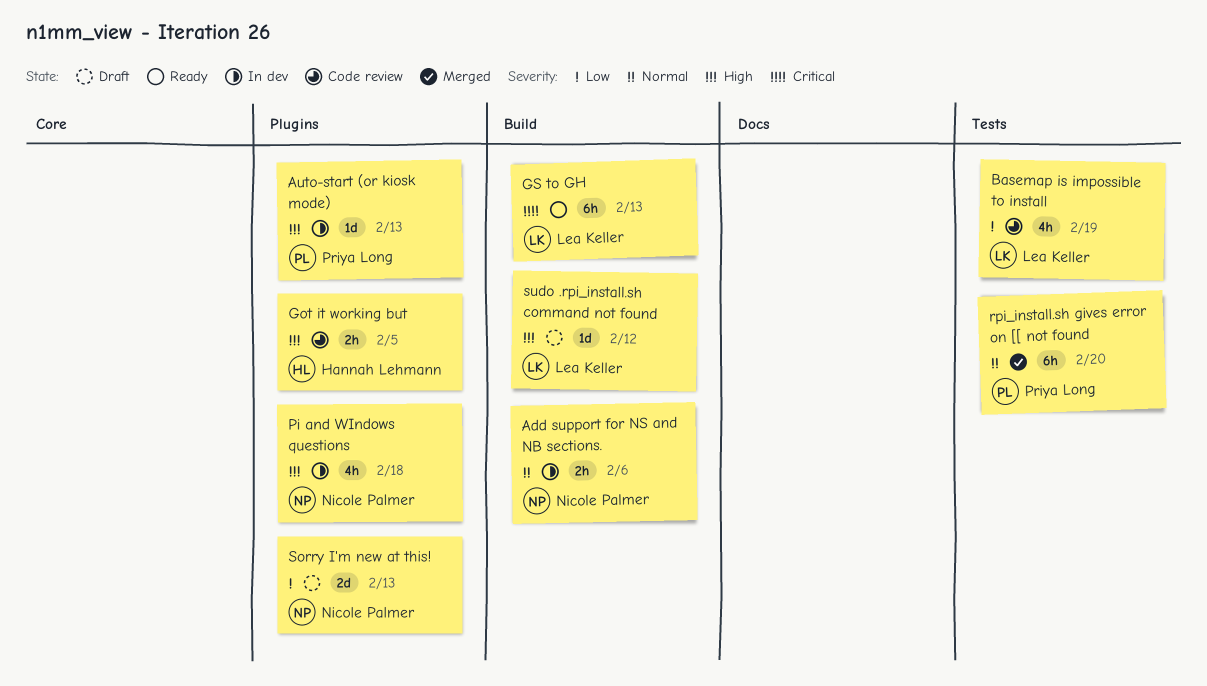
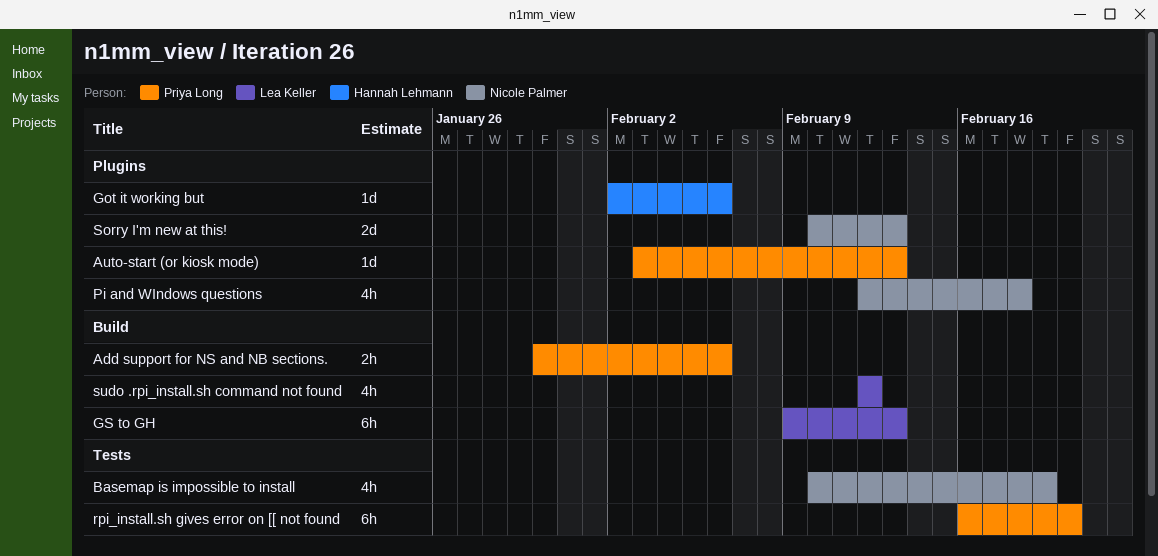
Add support for NS and NB sections., owner: Nicole Palmer -> Priya Long
Basemap is impossible to install, owner: Lea Keller -> Nicole Palmer
Got it working but, estimate: 2h -> 1d
Got it working but, due: Feb 5 -> Feb 6
sudo .rpi_install.sh command not found, estimate: 1d -> 4h

